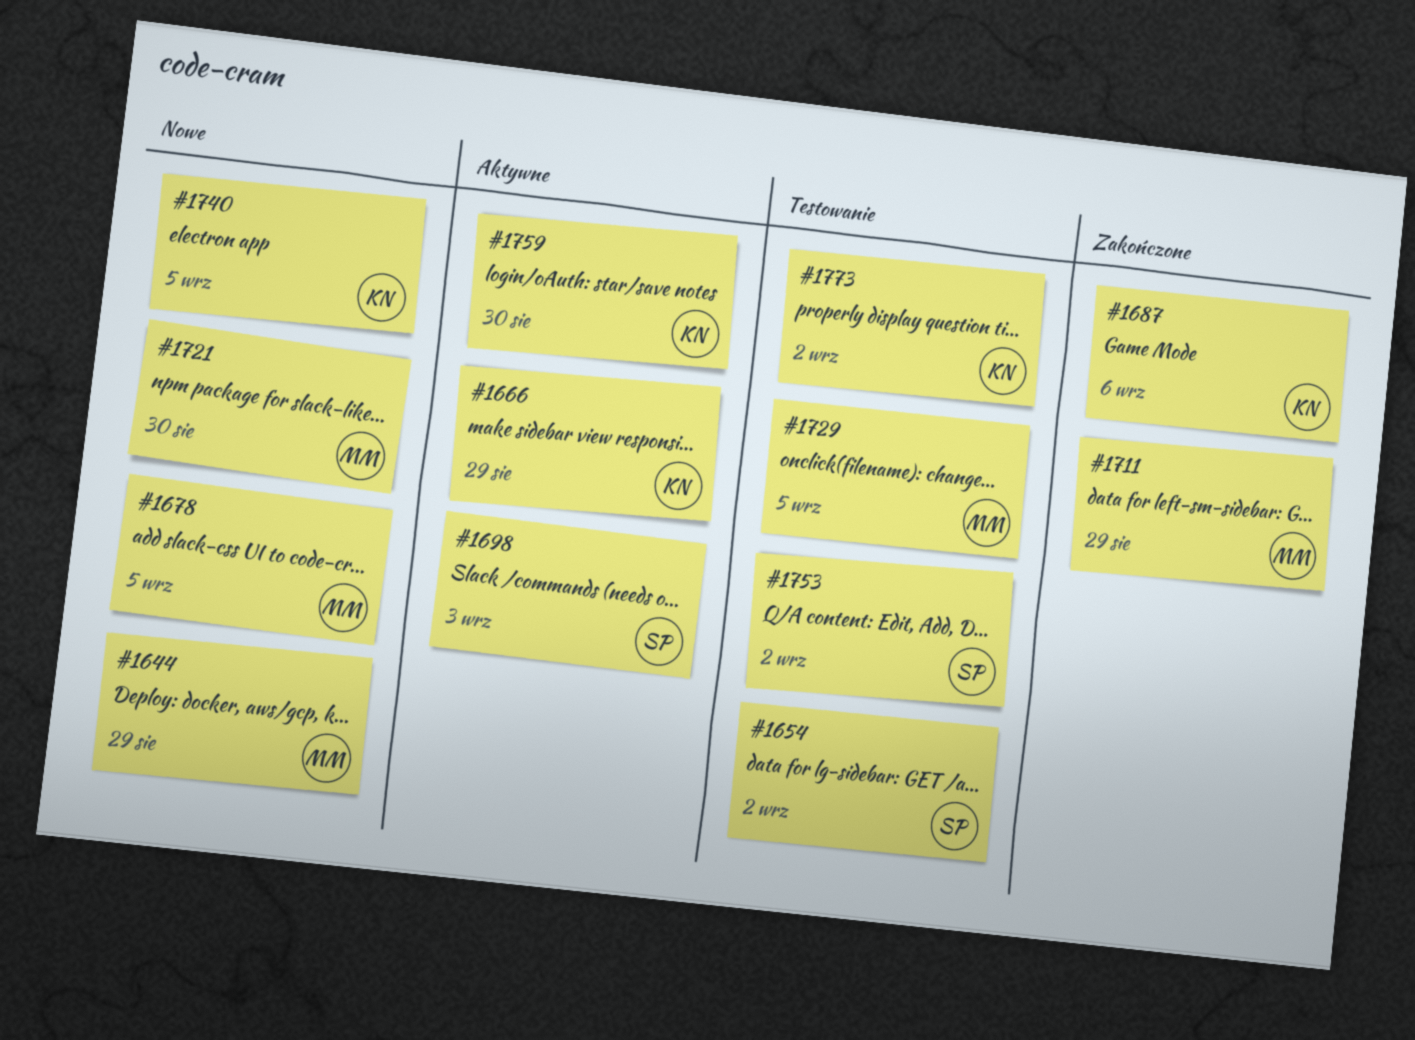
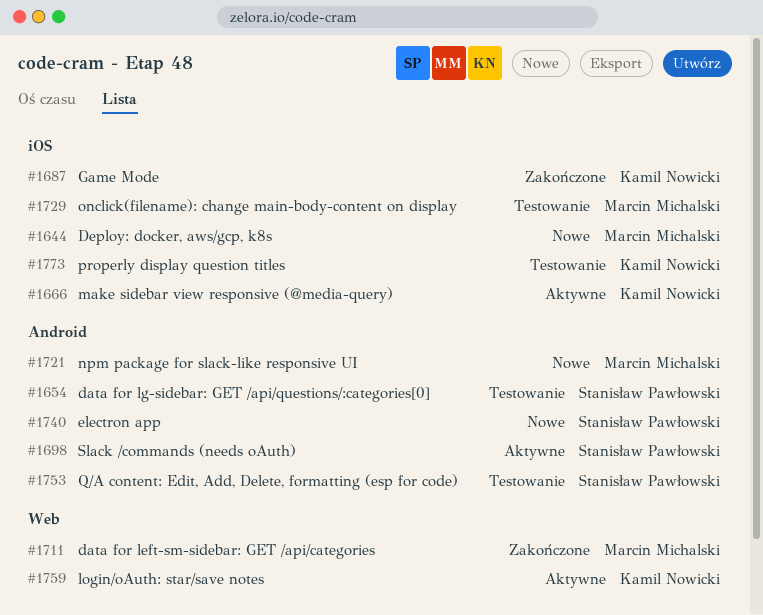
#1678: present -> none
#1740, owner: Kamil Nowicki -> Stanisław Pawłowski

